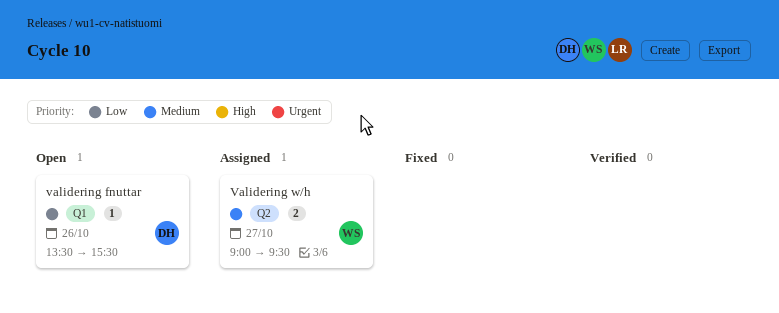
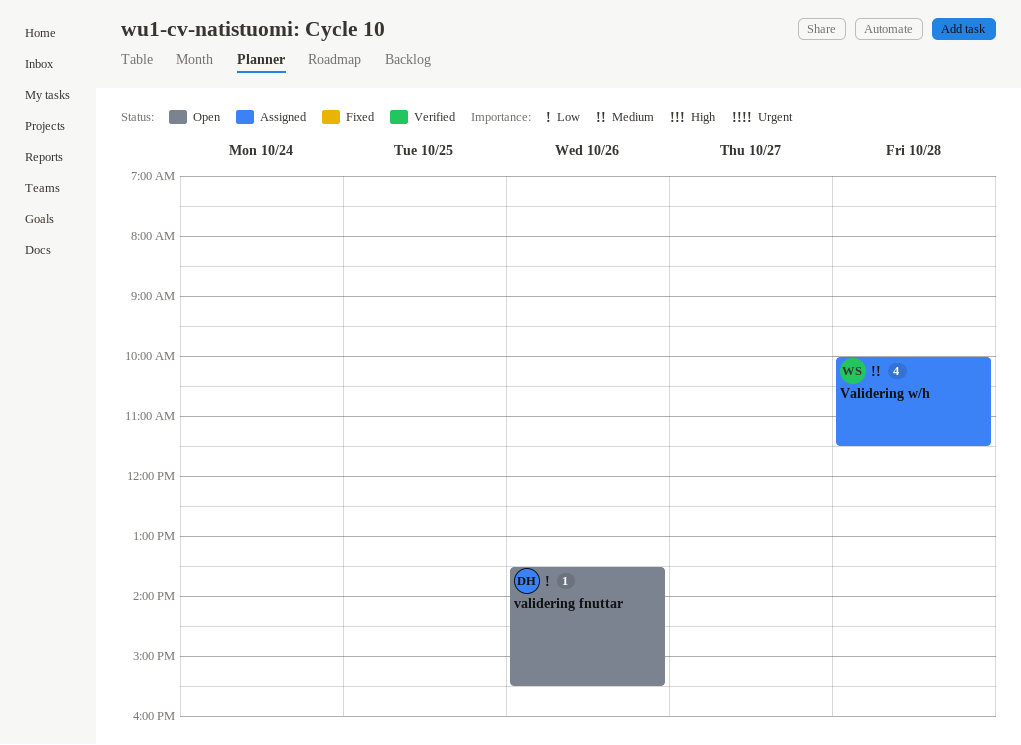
Validering w/h, estimate: 2 -> 4
Validering w/h, day: Oct 27 -> Oct 28
Validering w/h, begins: 09:00 -> 10:00
Validering w/h, ends: 09:30 -> 11:30

